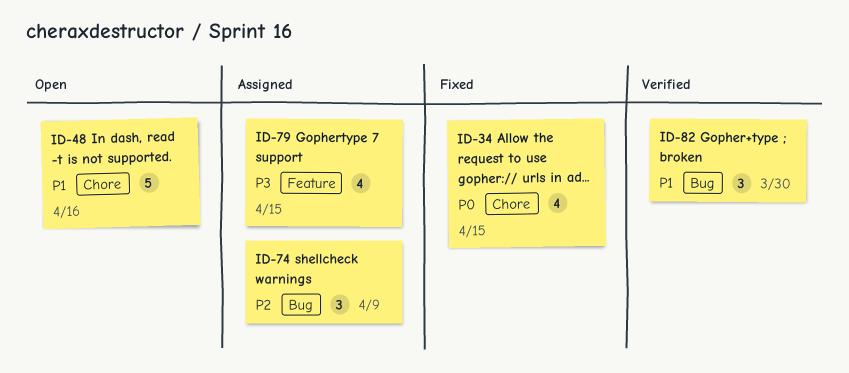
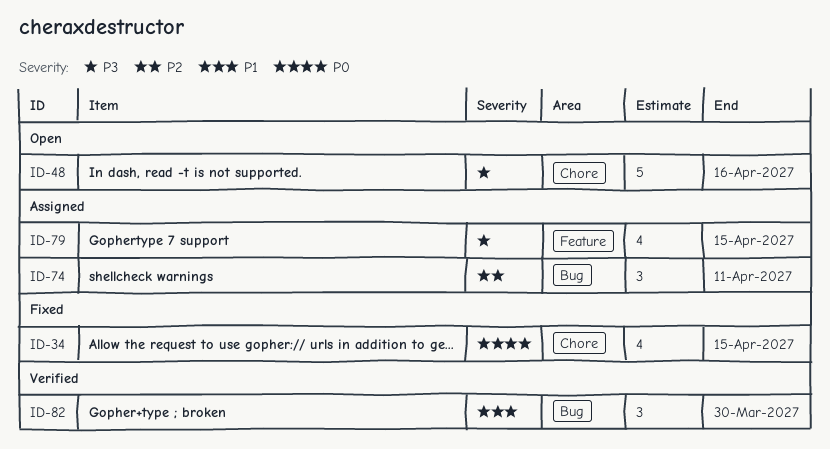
ID-48, priority: P1 -> P3
ID-74, due: Apr 9 -> Apr 11

